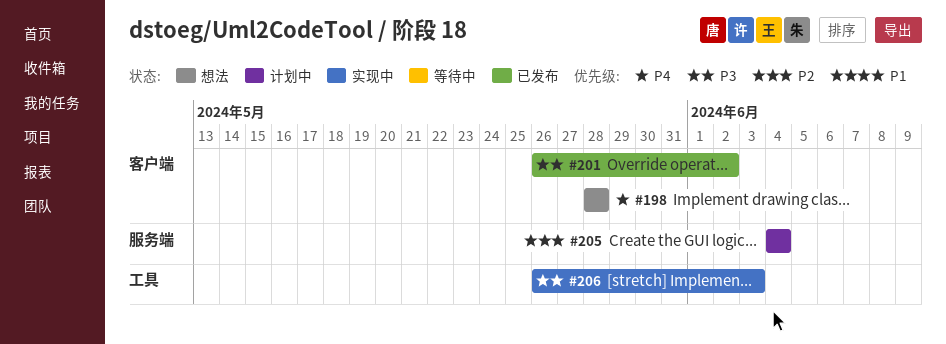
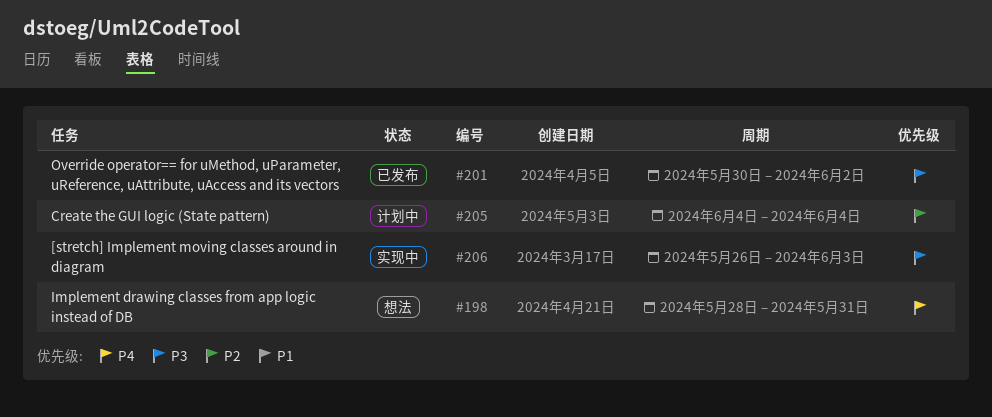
#198, due: May 28 -> May 31
#201, start: May 26 -> May 30

